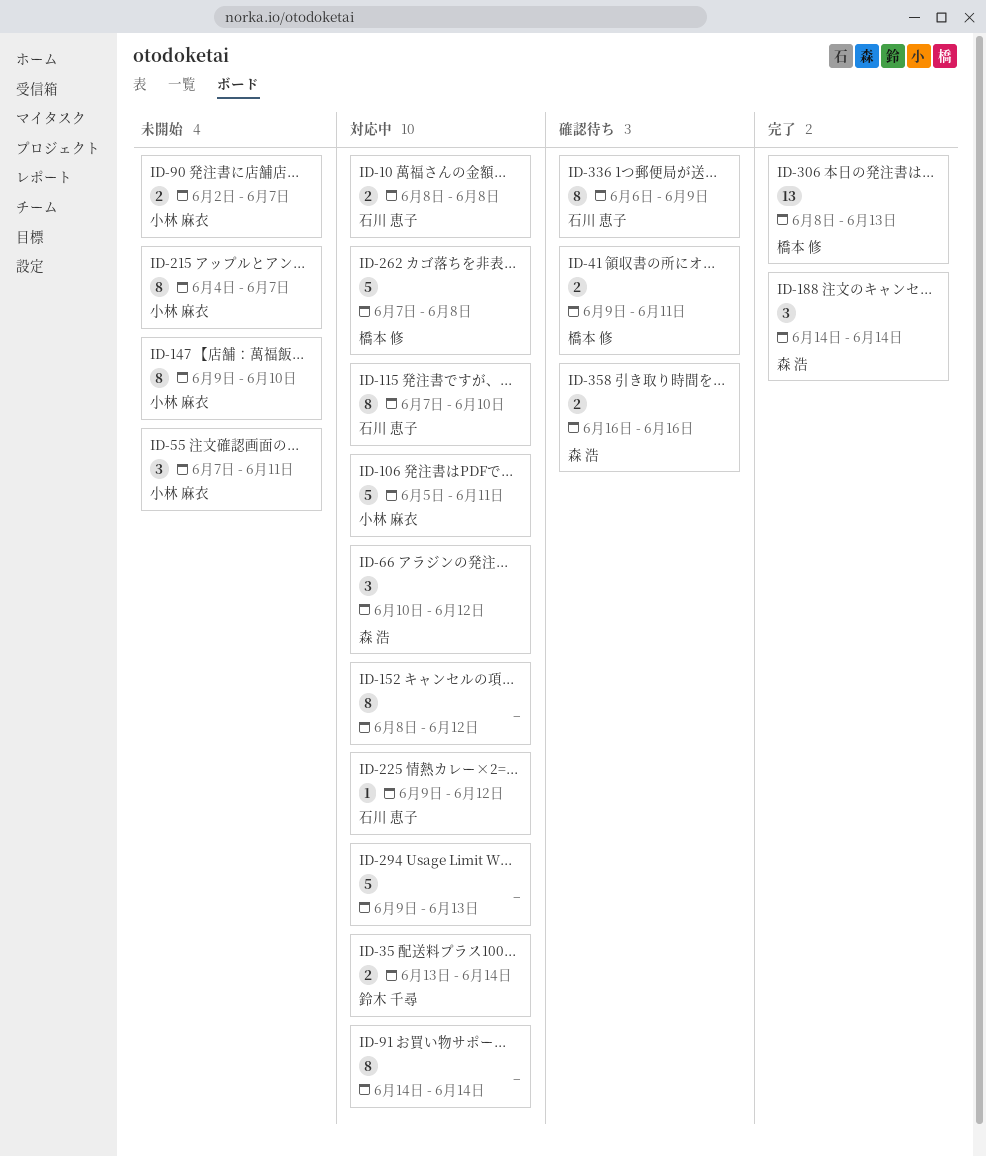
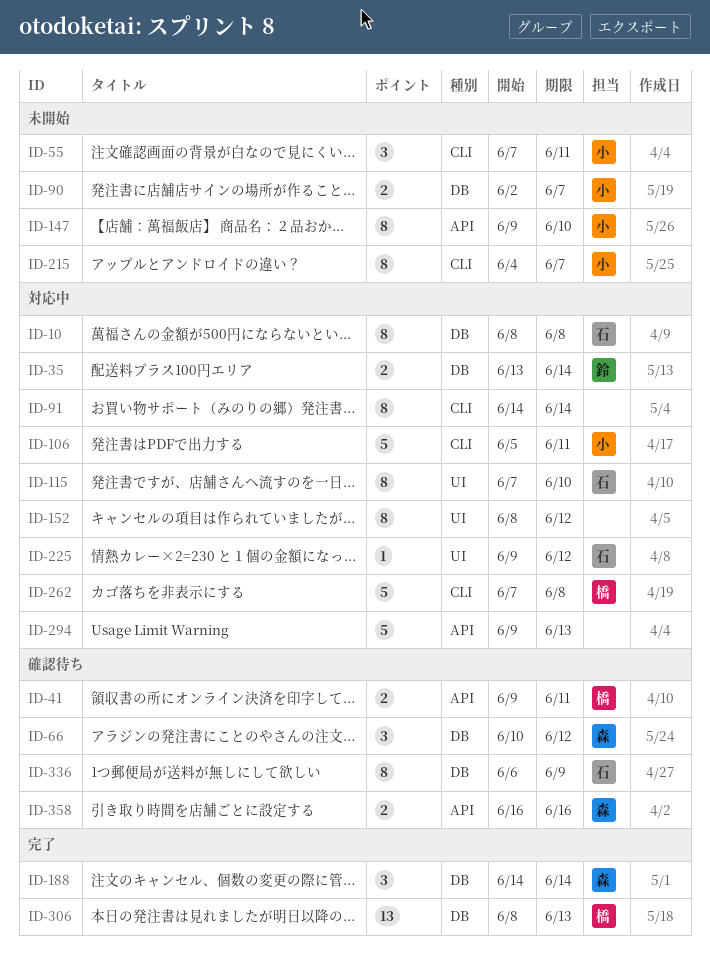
ID-10, estimate: 2 -> 8
ID-66, status: 対応中 -> 確認待ち

